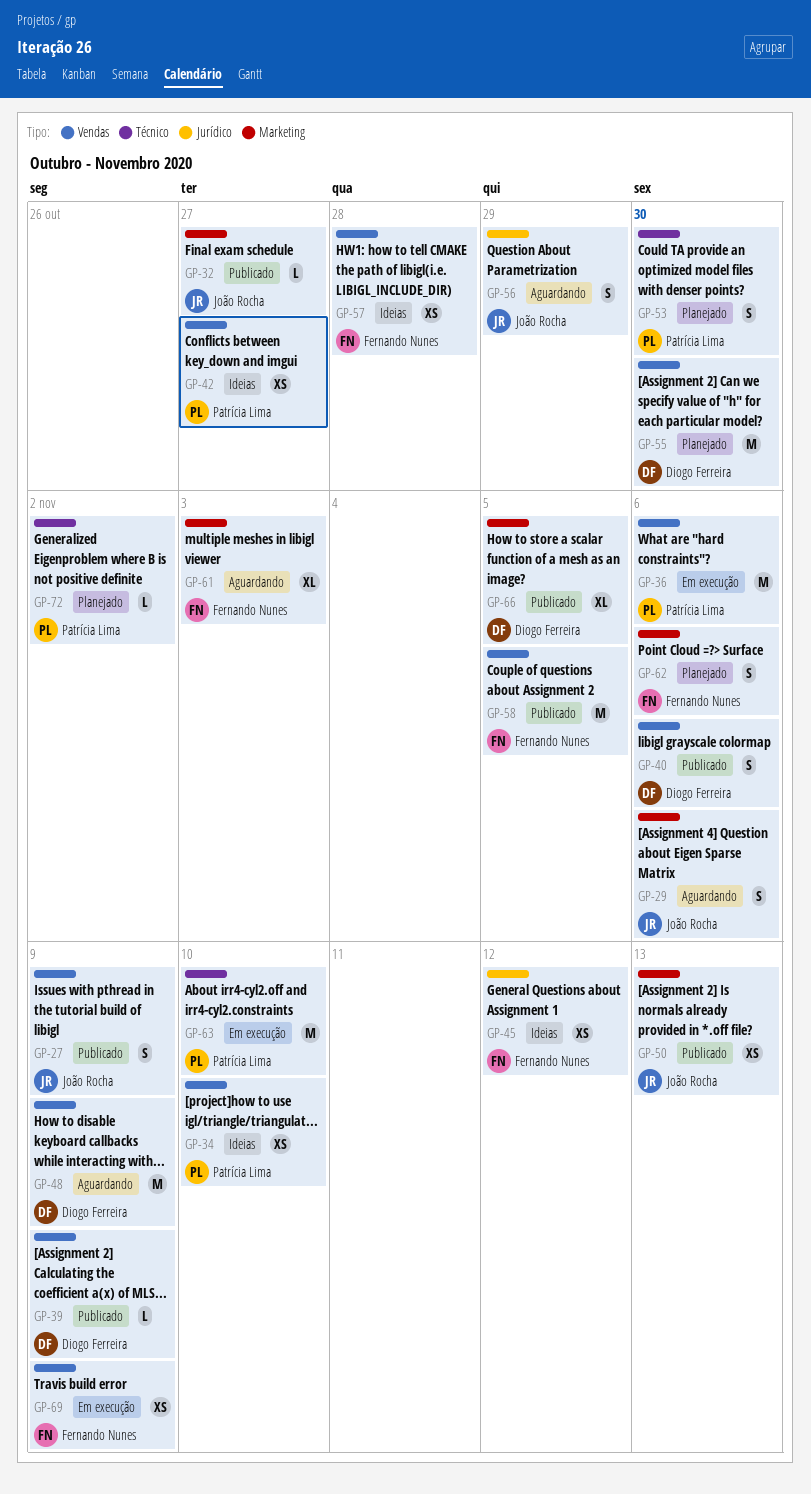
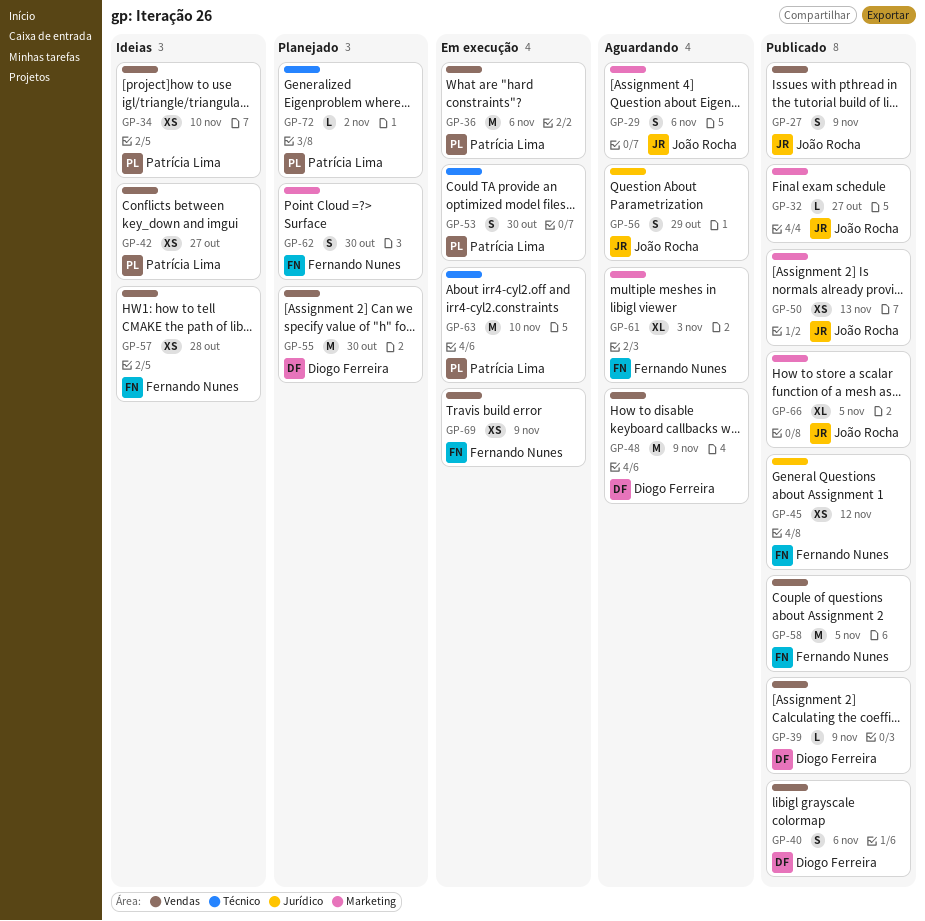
GP-45, status: Ideias -> Publicado
GP-53, status: Planejado -> Em execução
GP-62, due: Nov 6 -> Oct 30
GP-66, owner: Diogo Ferreira -> João Rocha

